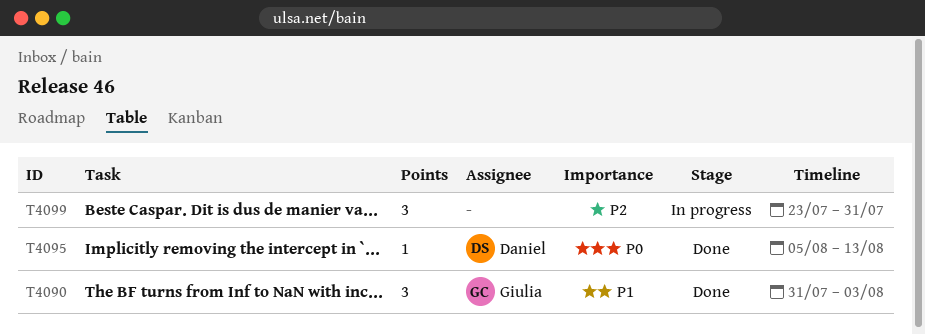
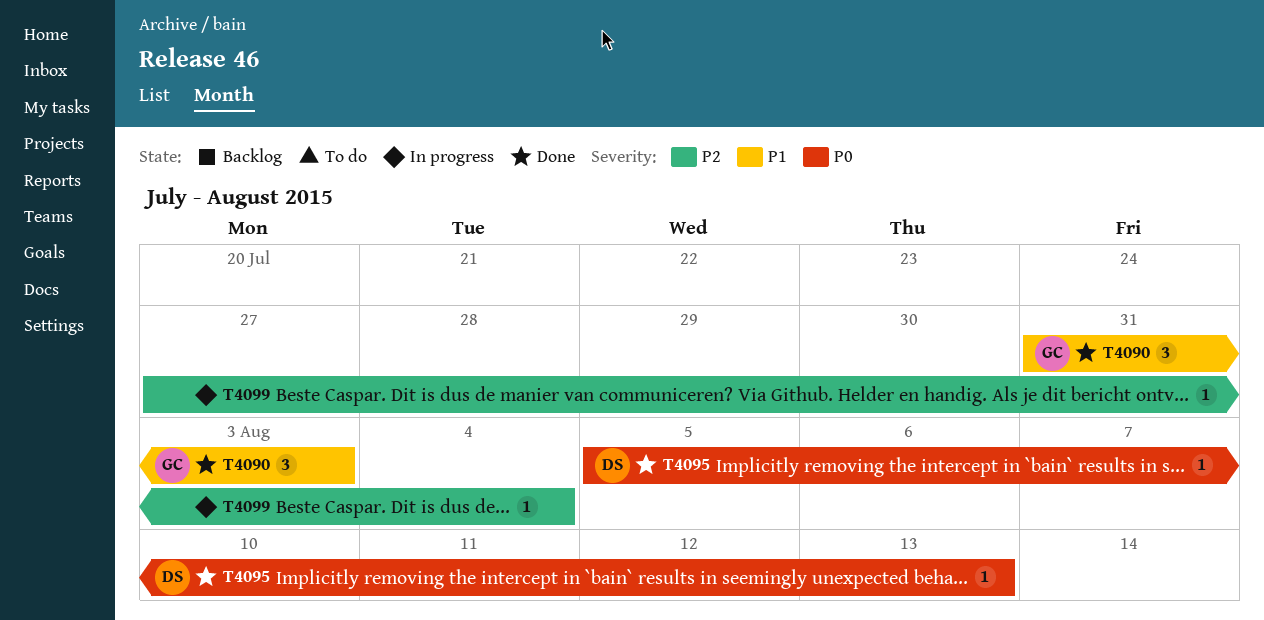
T4099, estimate: 3 -> 1
T4099, start: Jul 23 -> Jul 27
T4099, due: Jul 31 -> Aug 4

